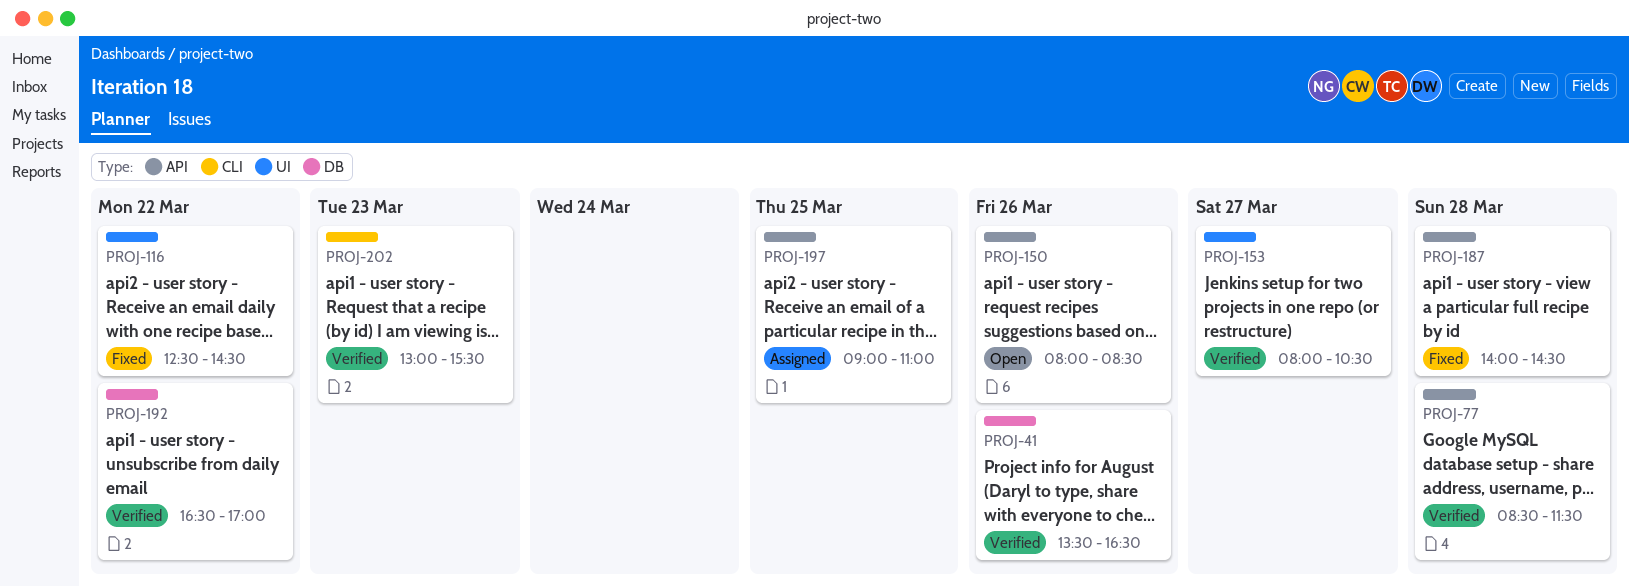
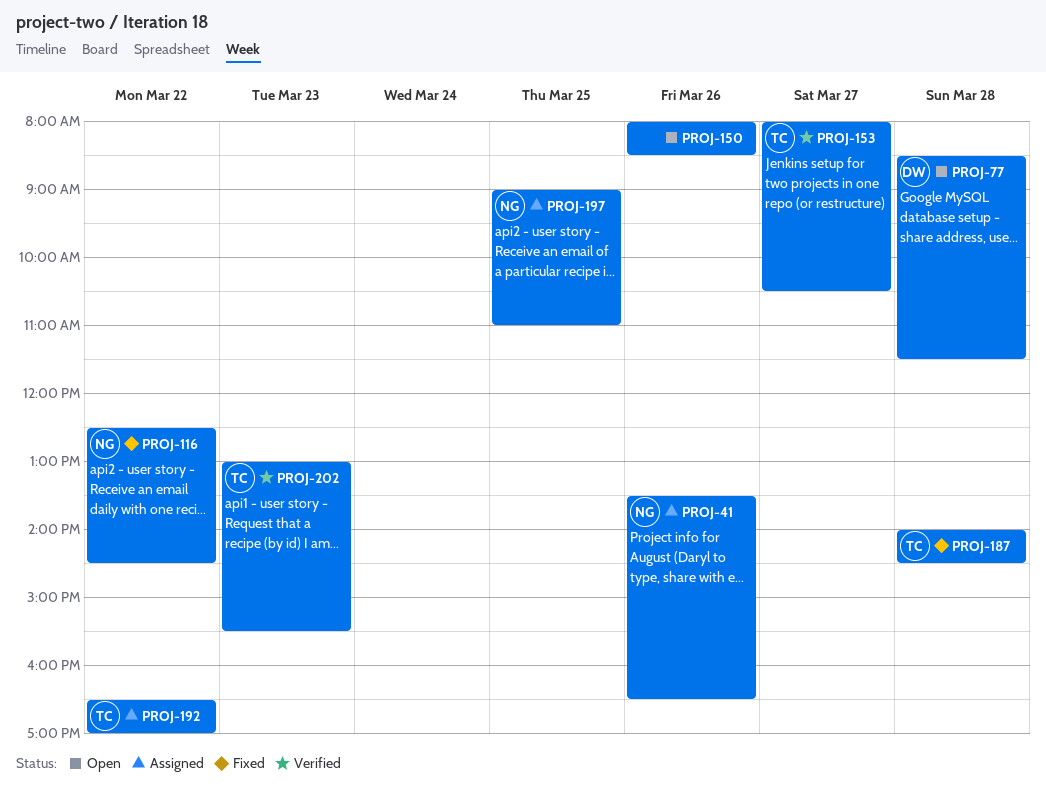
PROJ-41, status: Verified -> Assigned
PROJ-77, status: Verified -> Open
PROJ-192, status: Verified -> Assigned

